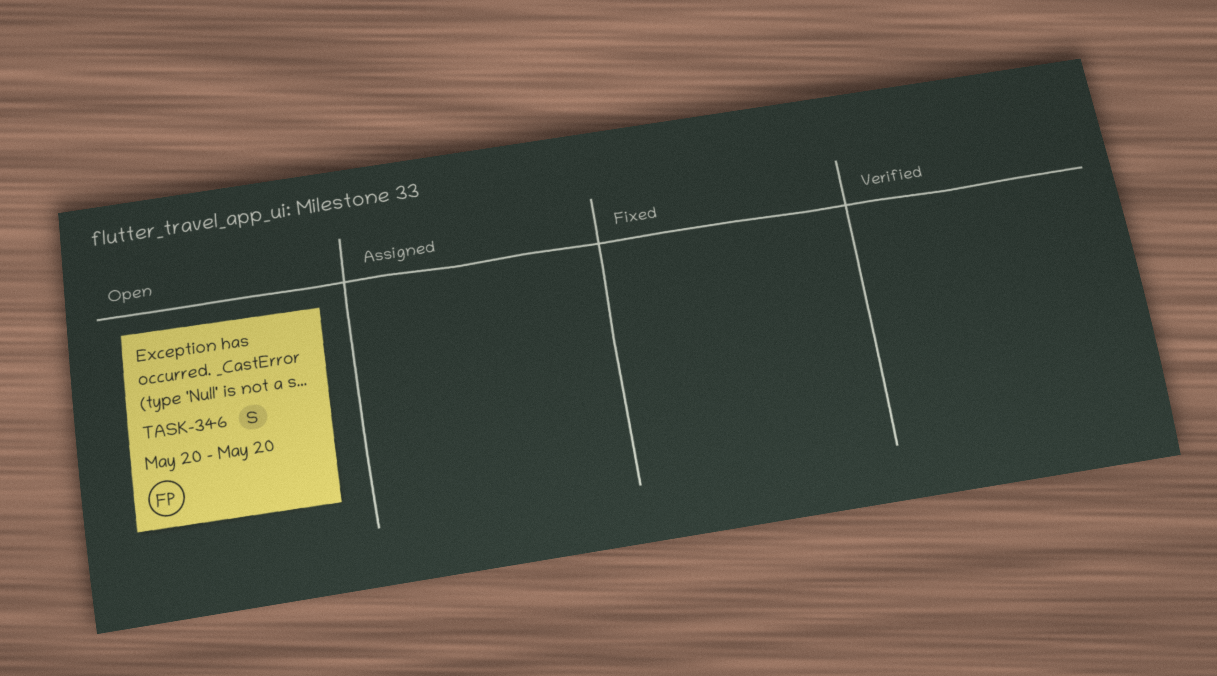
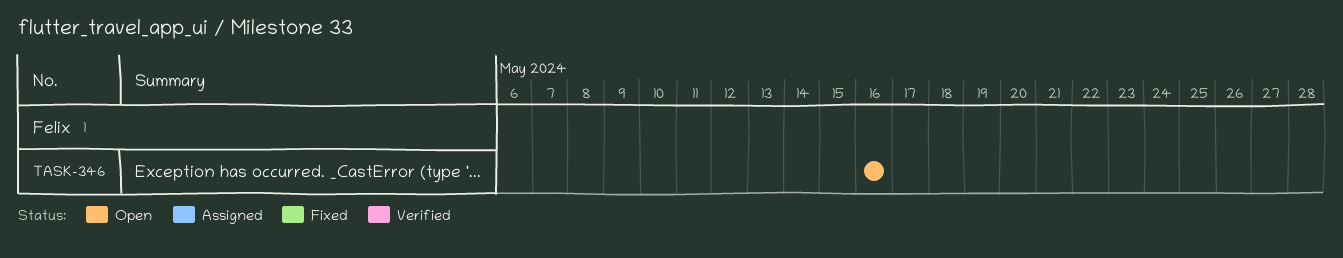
TASK-346, start: May 20 -> May 16
TASK-346, due: May 20 -> May 16

